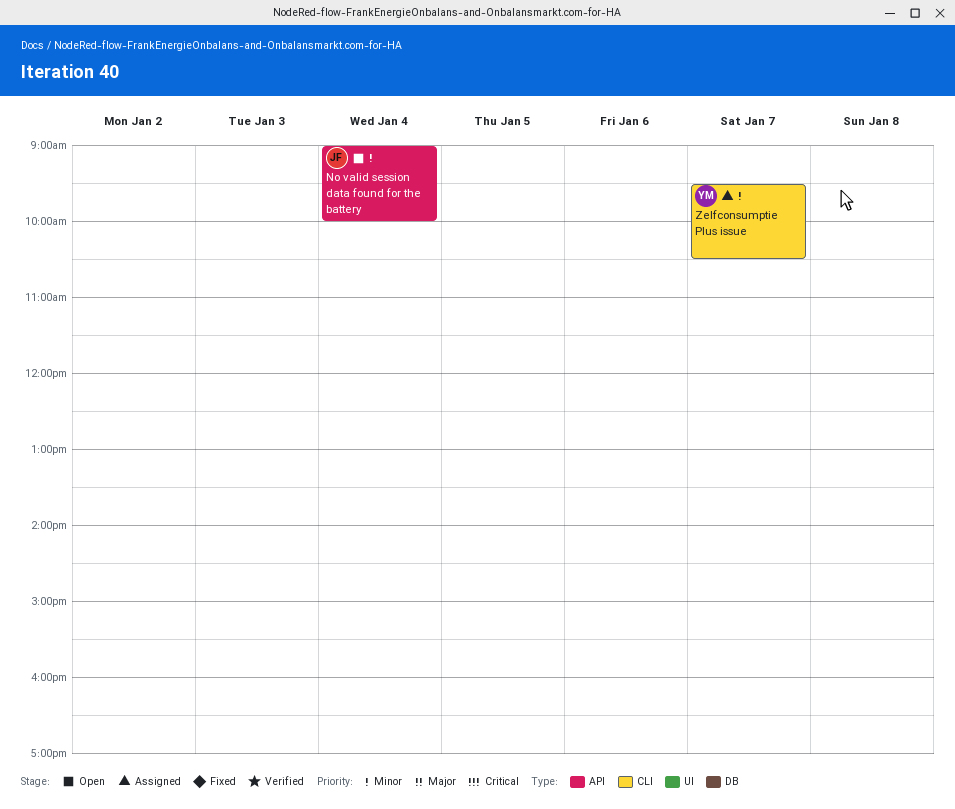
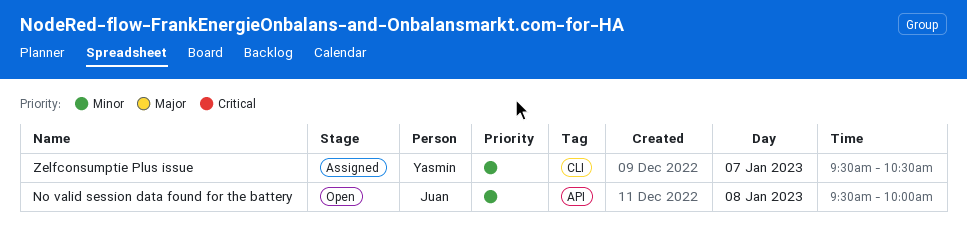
No valid session data found for the battery, day: Jan 4 -> Jan 8
No valid session data found for the battery, begins: 09:00 -> 09:30

